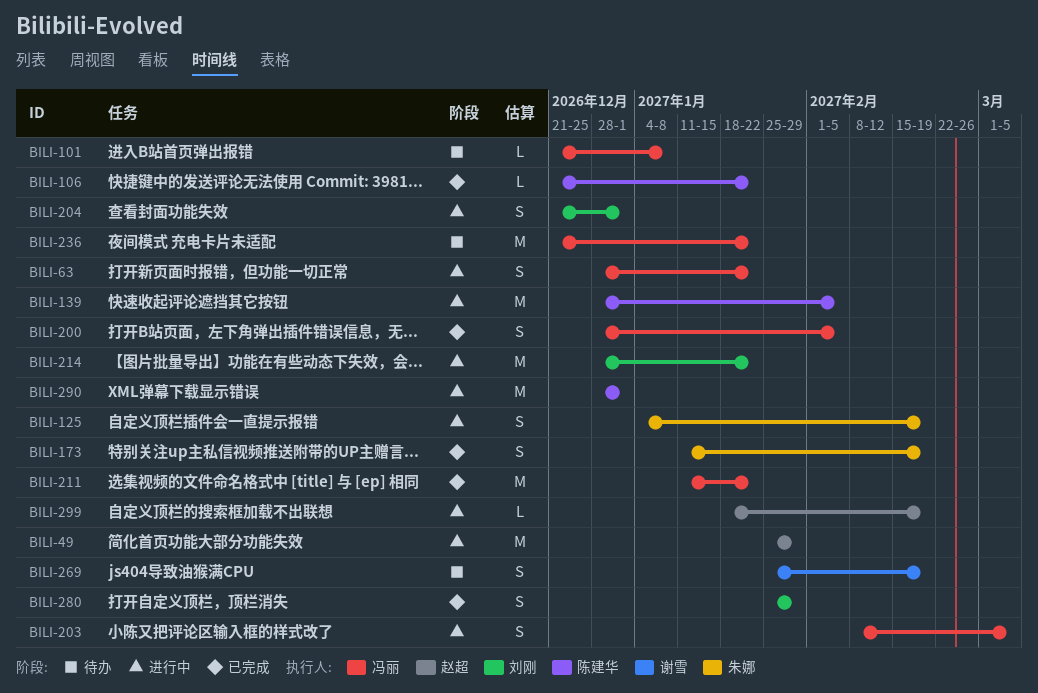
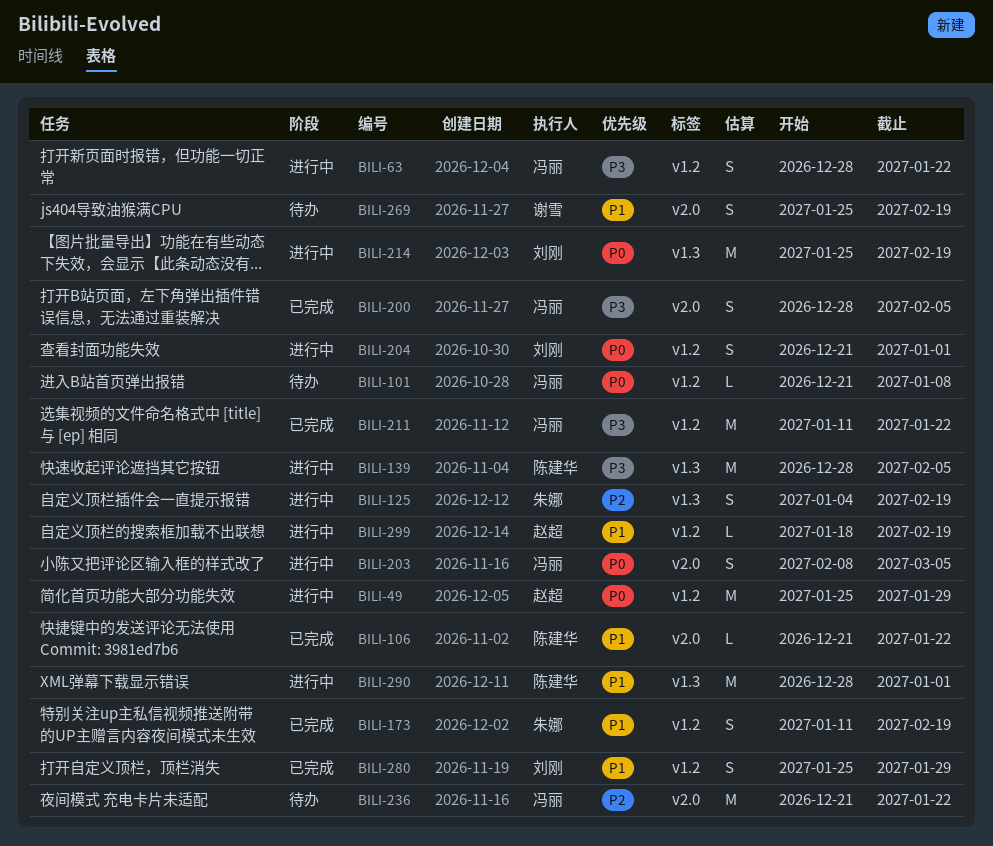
BILI-214, start: Dec 28 -> Jan 25
BILI-214, due: Jan 22 -> Feb 19

